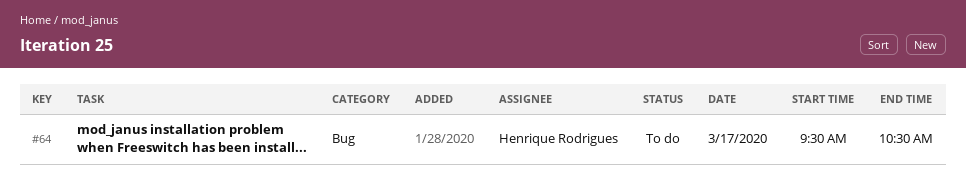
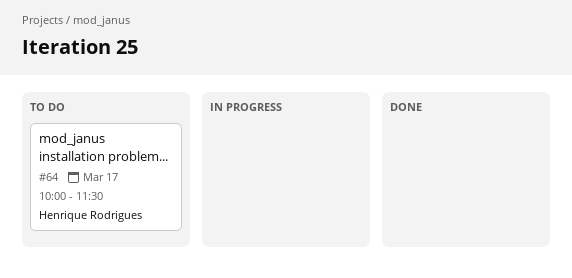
#64, begins: 09:30 -> 10:00
#64, ends: 10:30 -> 11:30

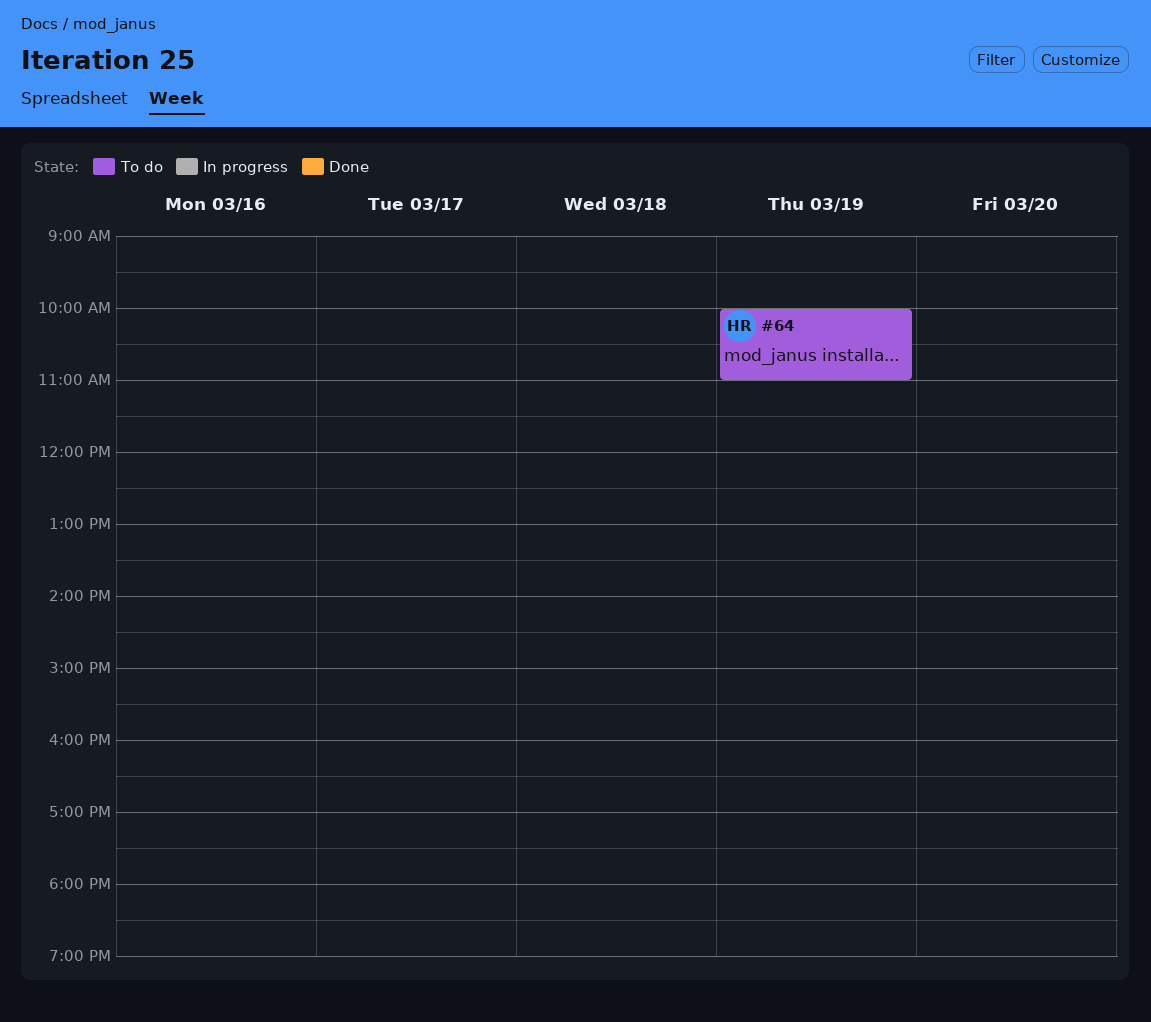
#64, day: Mar 17 -> Mar 19
#64, ends: 11:30 -> 11:00

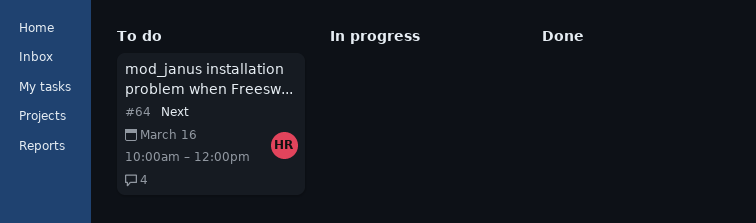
#64, day: Mar 19 -> Mar 16
#64, ends: 11:00 -> 12:00

